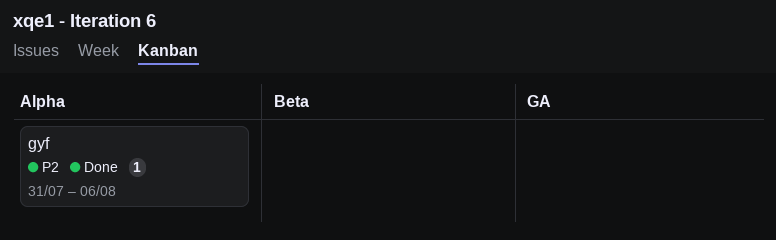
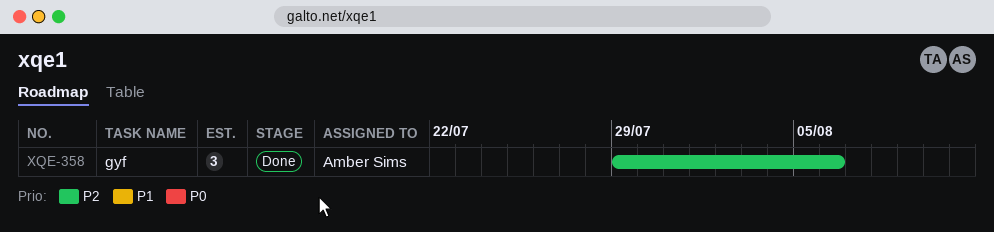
gyf, estimate: 1 -> 3
gyf, start: Jul 31 -> Jul 29

